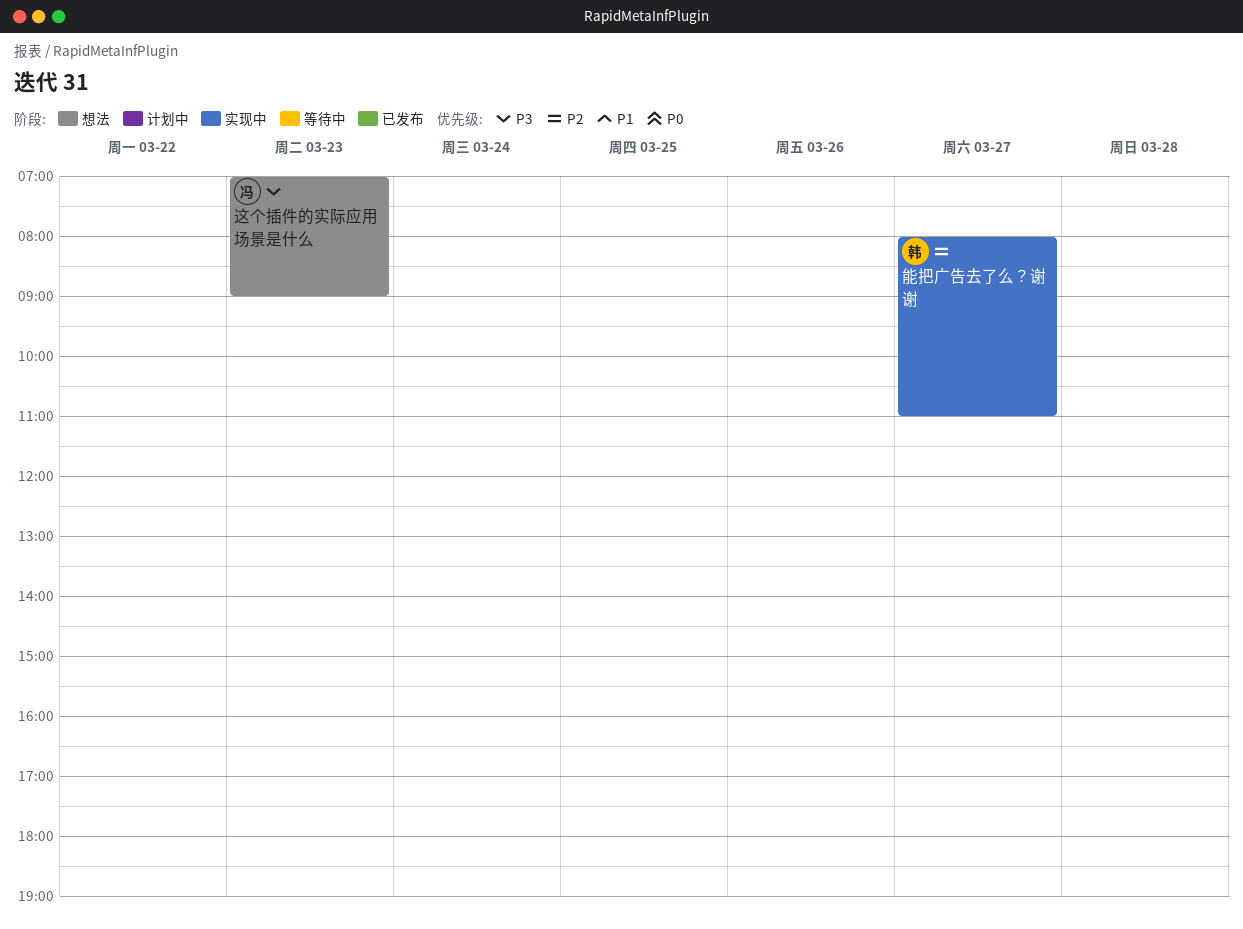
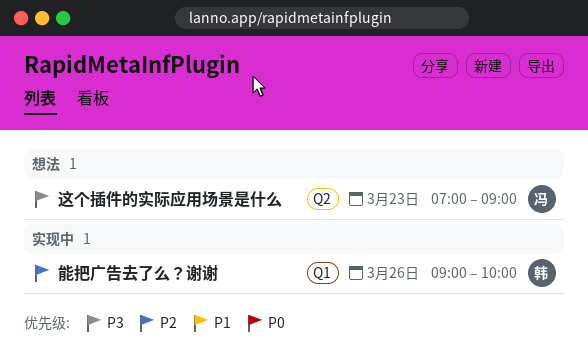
能把广告去了么？谢谢, day: Mar 27 -> Mar 26
能把广告去了么？谢谢, begins: 08:00 -> 09:00
能把广告去了么？谢谢, ends: 11:00 -> 10:00

